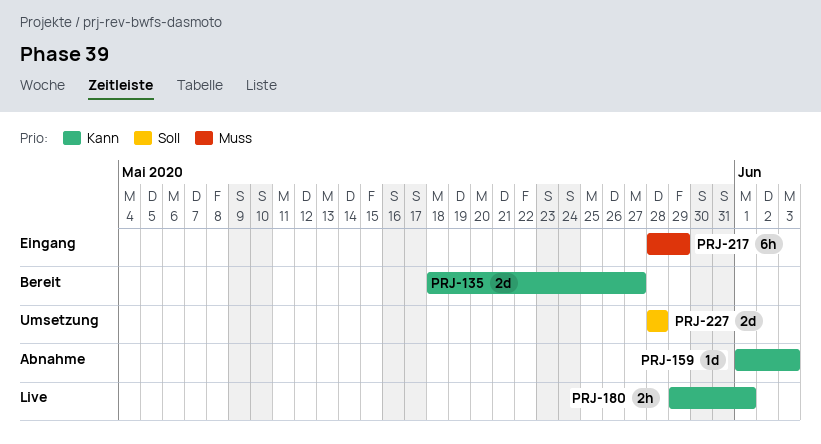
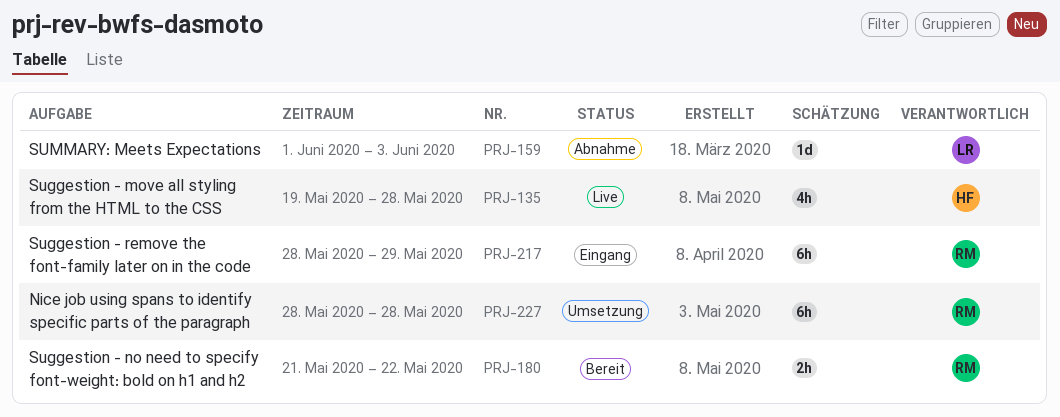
PRJ-135, status: Bereit -> Live
PRJ-135, estimate: 2d -> 4h
PRJ-135, start: May 18 -> May 19
PRJ-135, due: May 27 -> May 28
PRJ-180, status: Live -> Bereit
PRJ-180, start: May 29 -> May 21
PRJ-180, due: Jun 1 -> May 22
PRJ-227, estimate: 2d -> 6h

